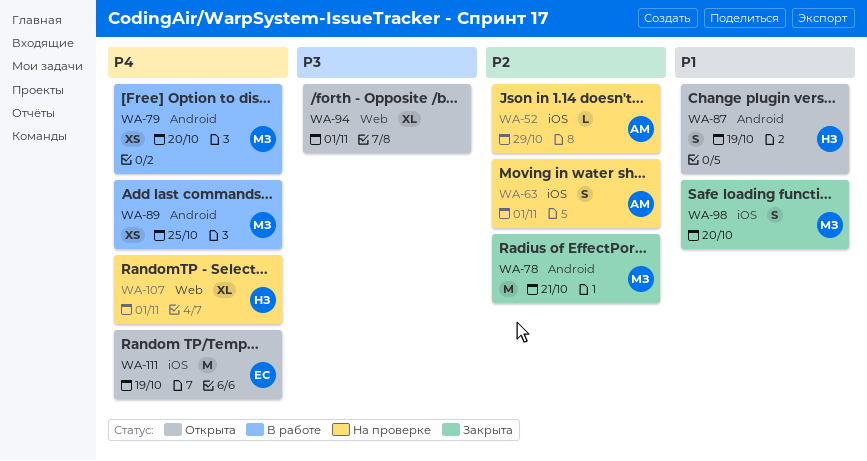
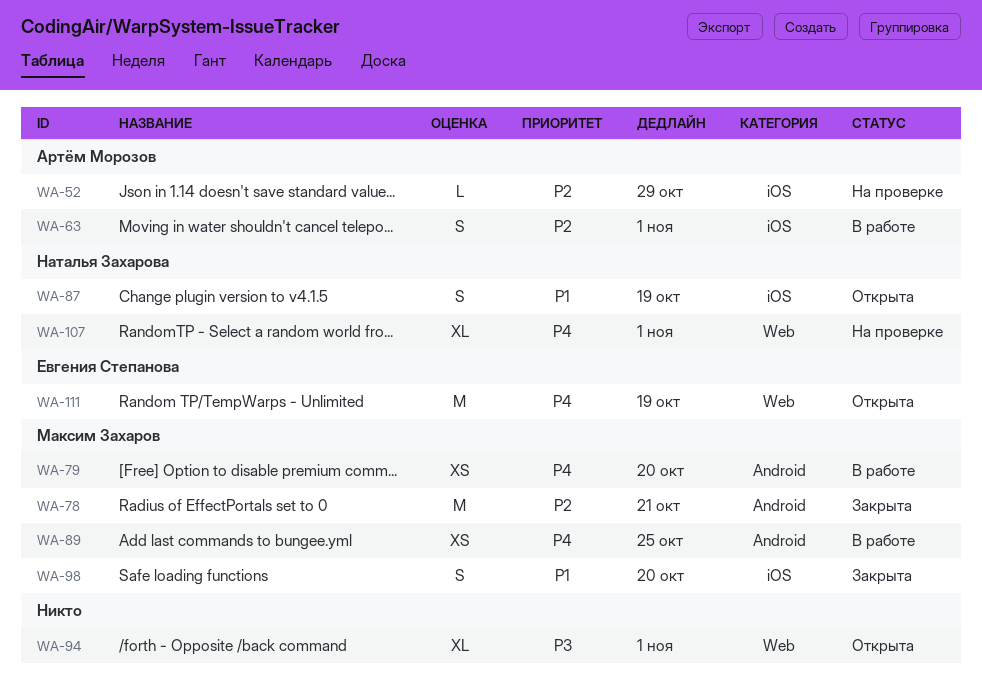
WA-63, status: На проверке -> В работе
WA-87, label: Android -> iOS
WA-111, label: iOS -> Web

